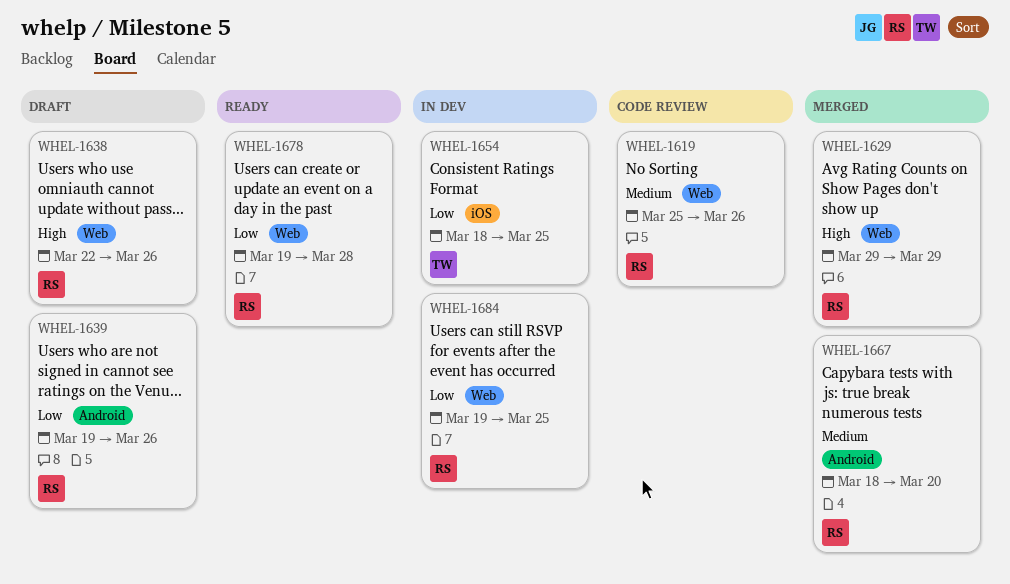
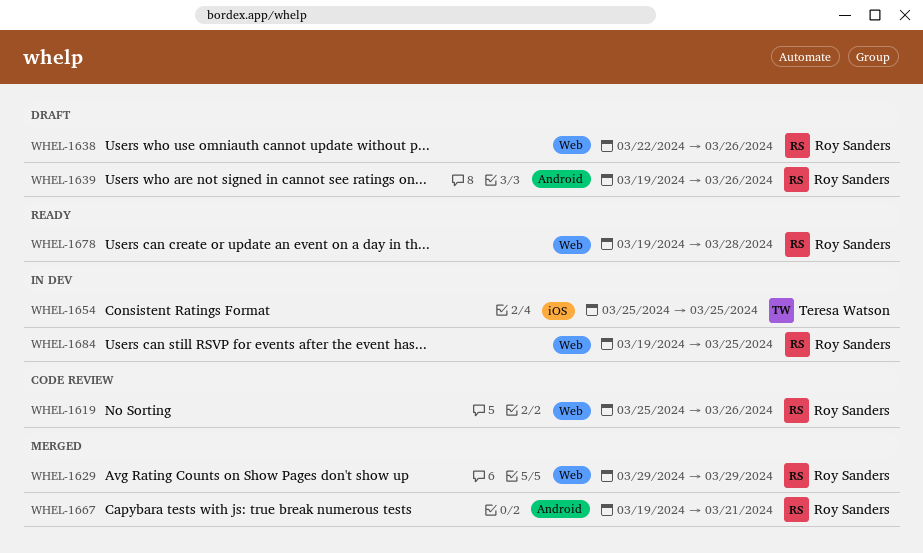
WHEL-1654, start: Mar 18 -> Mar 25
WHEL-1667, start: Mar 18 -> Mar 19
WHEL-1667, due: Mar 20 -> Mar 21

